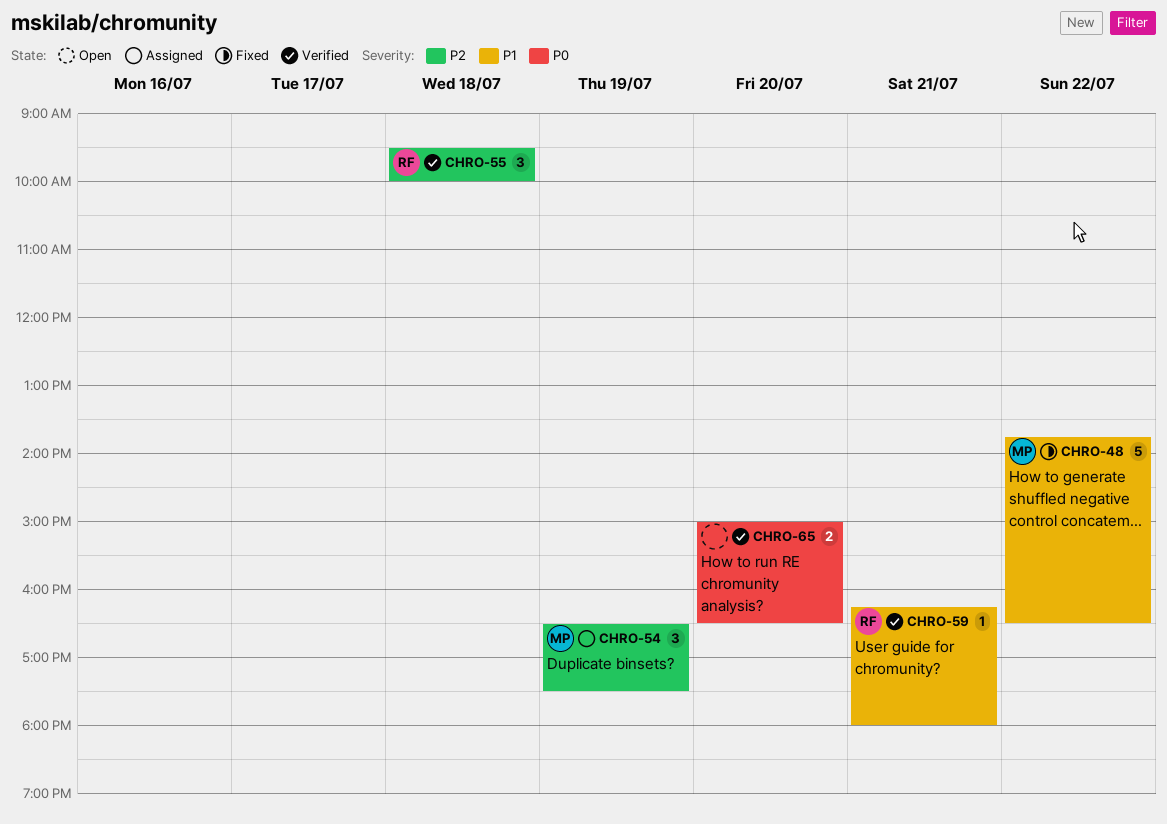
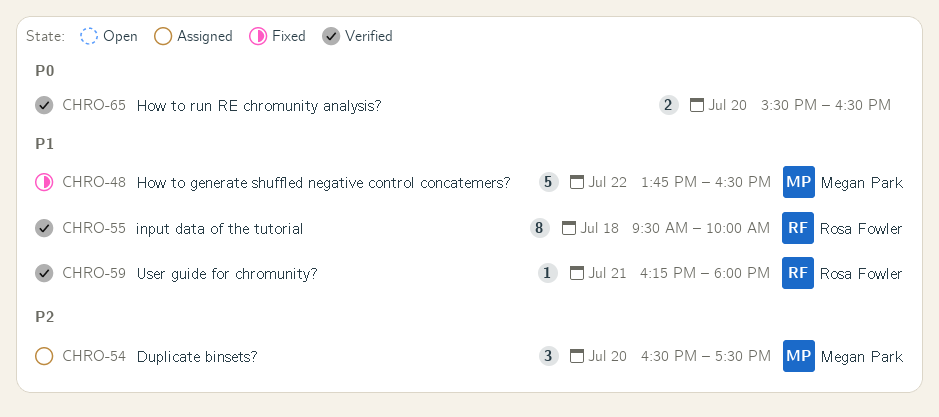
CHRO-54, day: Jul 19 -> Jul 20
CHRO-55, priority: P2 -> P1
CHRO-55, estimate: 3 -> 8
CHRO-65, begins: 15:00 -> 15:30

